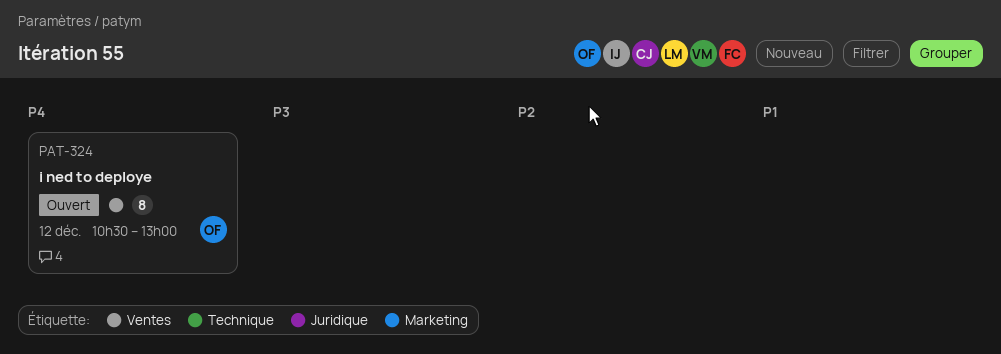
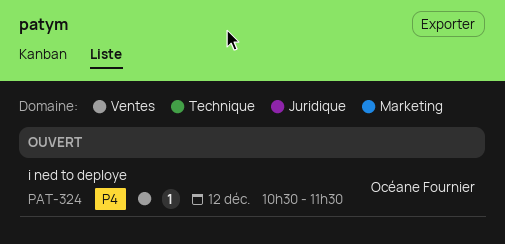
PAT-324, estimate: 8 -> 1
PAT-324, ends: 13:00 -> 11:30

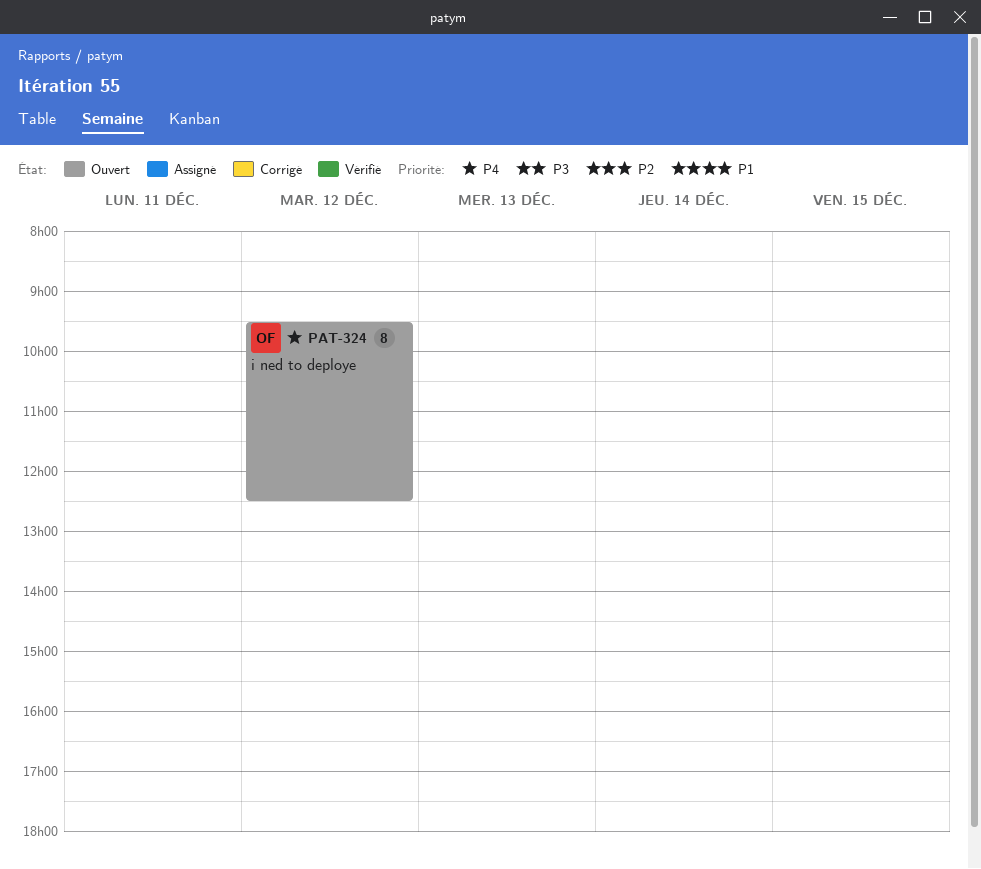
PAT-324, estimate: 1 -> 8
PAT-324, begins: 10:30 -> 09:30
PAT-324, ends: 11:30 -> 12:30

